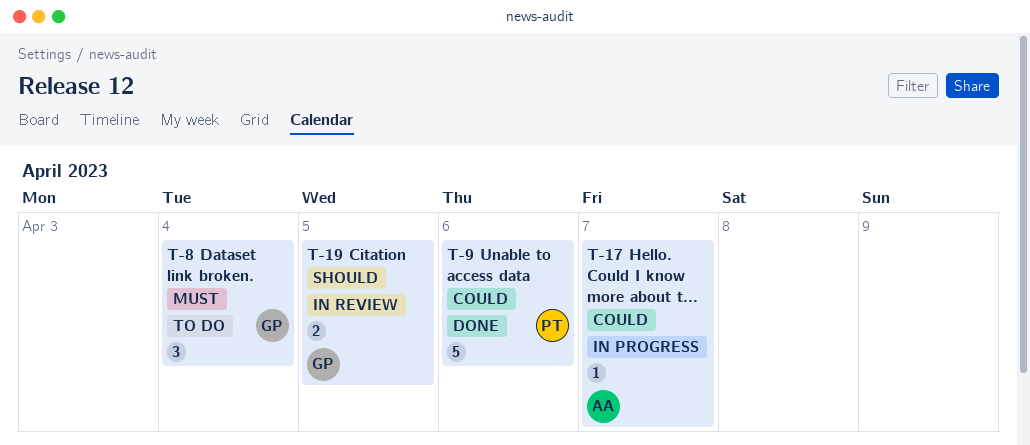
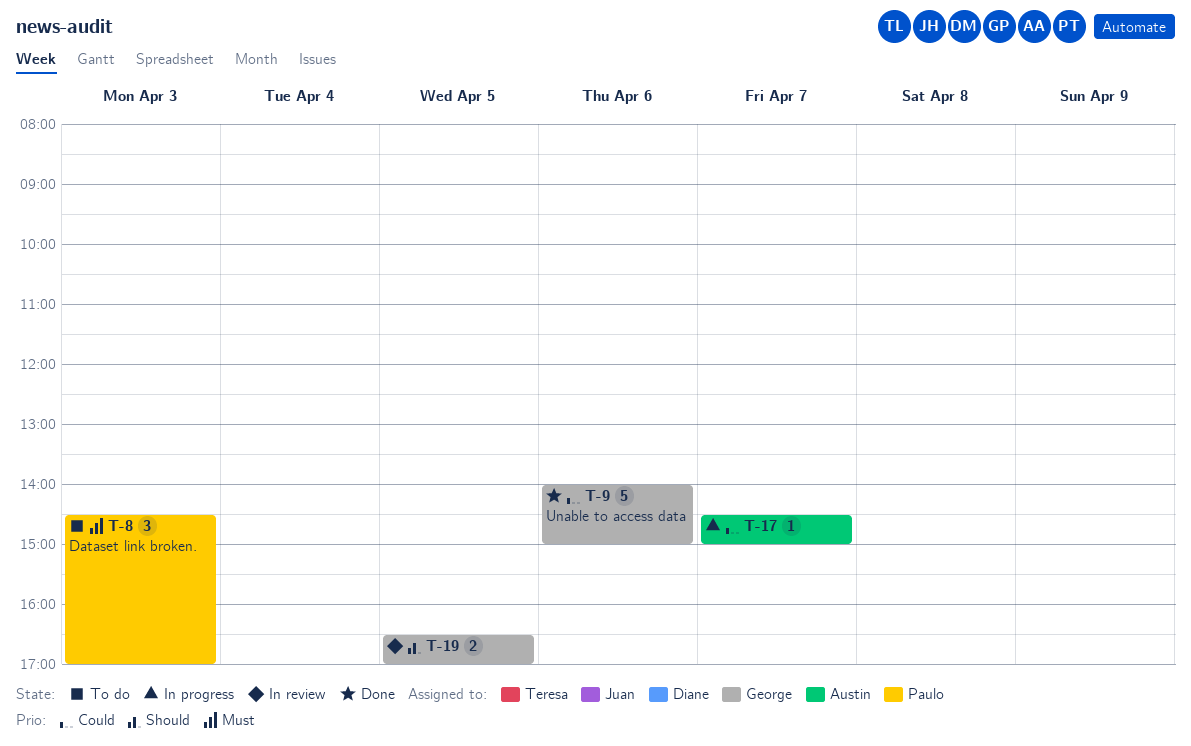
T-8, owner: George -> Paulo
T-8, day: Apr 4 -> Apr 3
T-9, owner: Paulo -> George

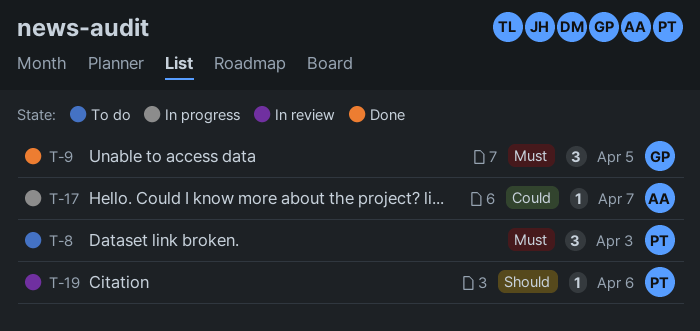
T-9, priority: Could -> Must
T-9, estimate: 5 -> 3
T-9, day: Apr 6 -> Apr 5
T-19, owner: George -> Paulo
T-19, estimate: 2 -> 1
T-19, day: Apr 5 -> Apr 6

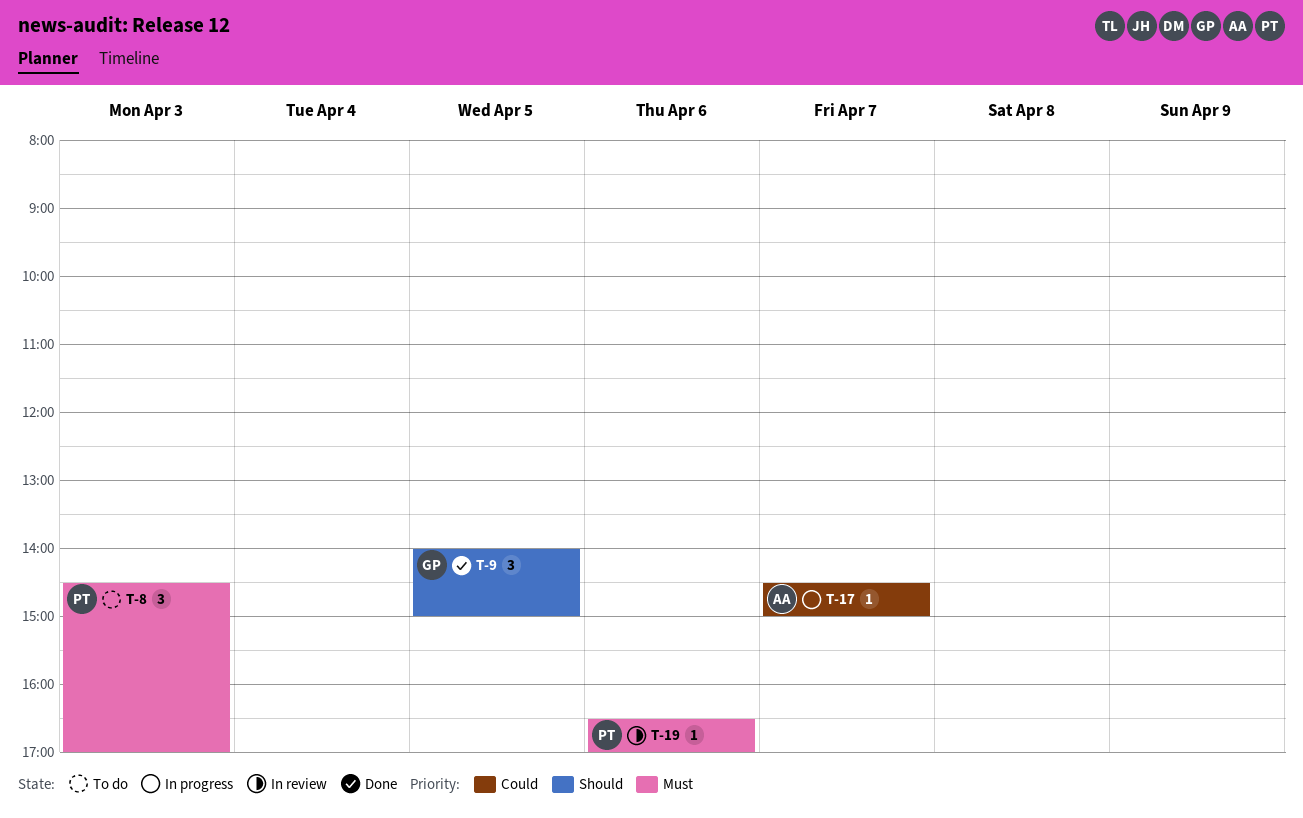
T-9, priority: Must -> Should
T-19, priority: Should -> Must

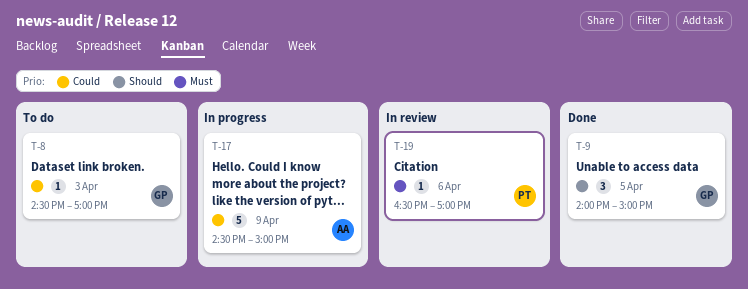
T-8, owner: PT -> GP
T-8, priority: Must -> Could
T-8, estimate: 3 -> 1
T-17, estimate: 1 -> 5
T-17, day: Apr 7 -> Apr 9

